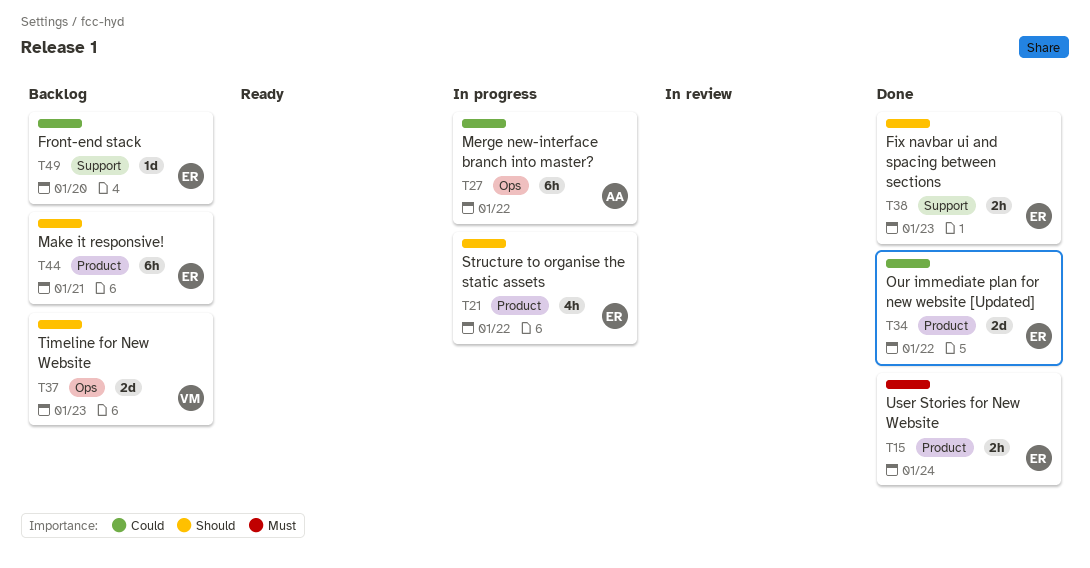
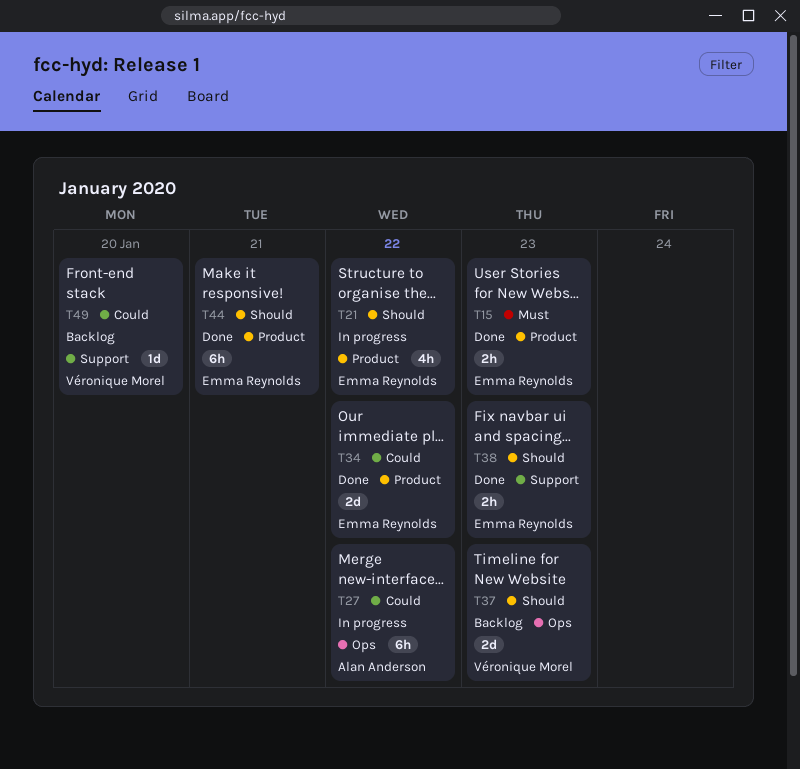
T15, due: Jan 24 -> Jan 23
T44, status: Backlog -> Done
T49, owner: Emma Reynolds -> Véronique Morel

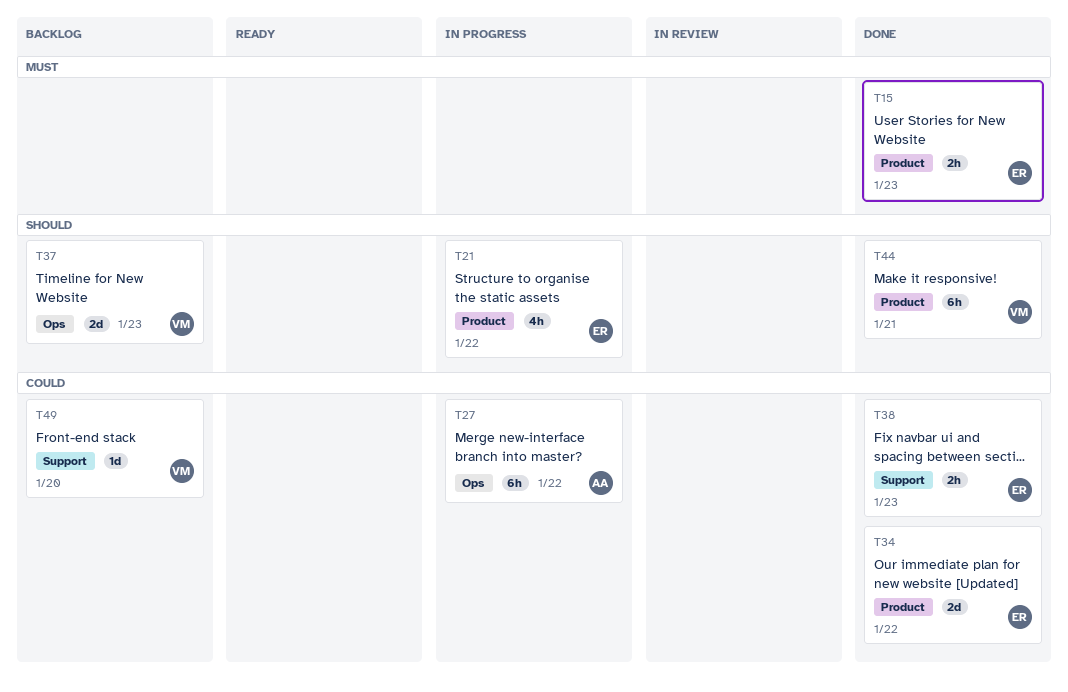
T38, priority: Should -> Could
T44, owner: Emma Reynolds -> Véronique Morel

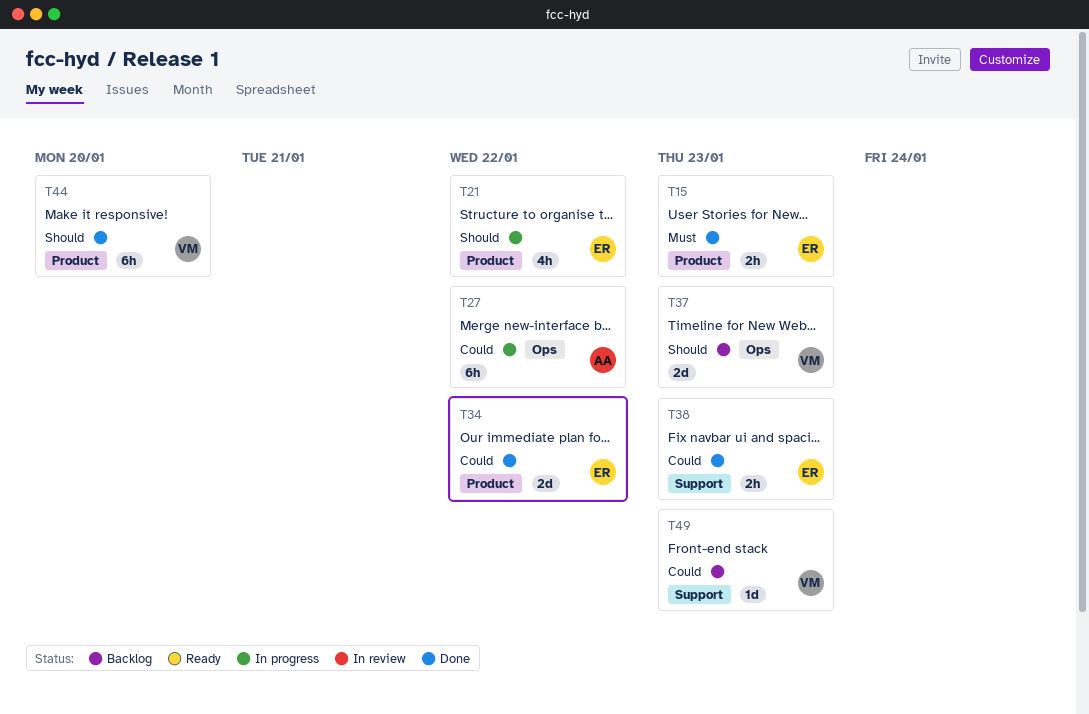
T44, due: Jan 21 -> Jan 20
T49, due: Jan 20 -> Jan 23

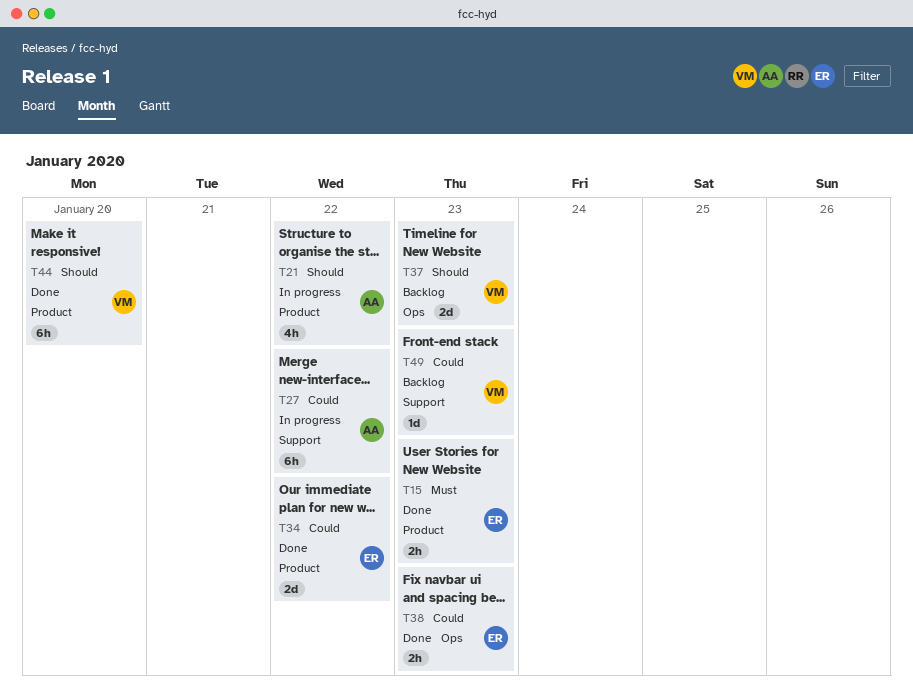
T21, owner: ER -> AA
T27, label: Ops -> Support
T38, label: Support -> Ops

